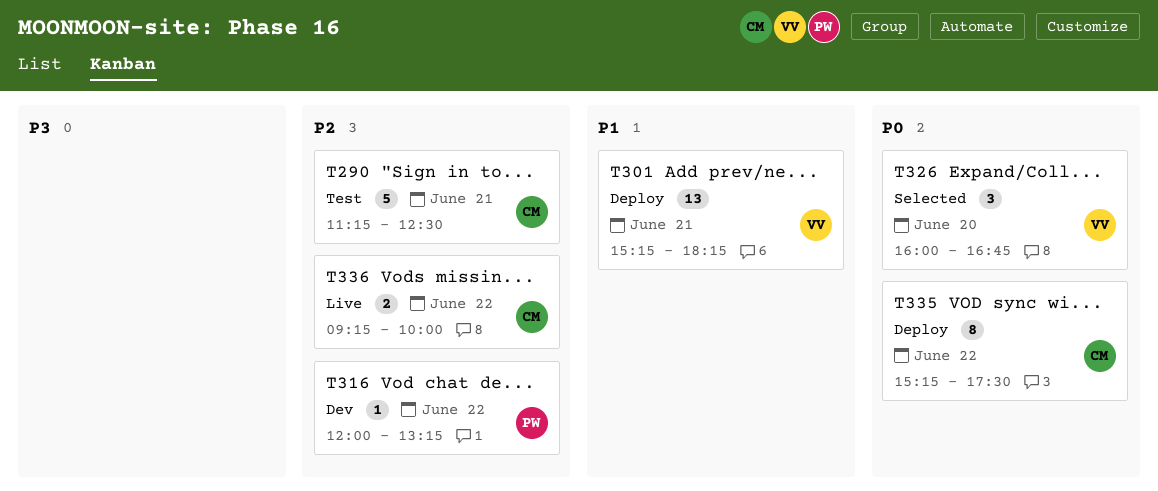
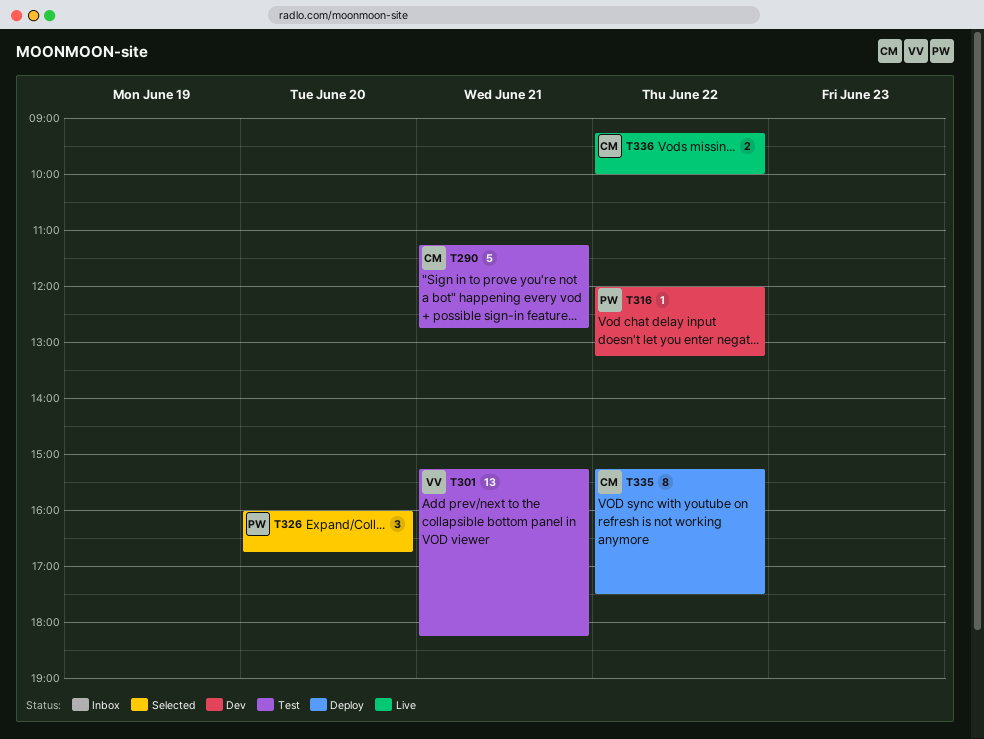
T290, ends: 12:30 -> 12:45
T301, status: Deploy -> Test
T326, owner: VV -> PW

